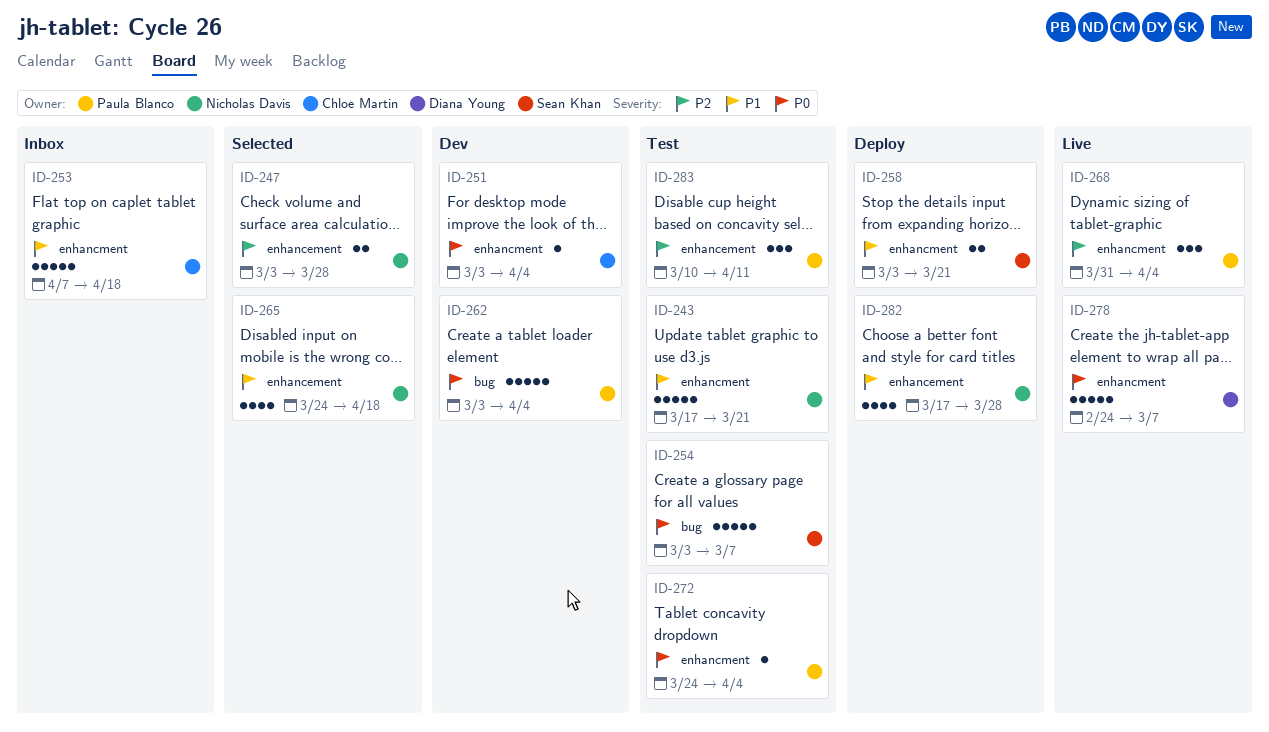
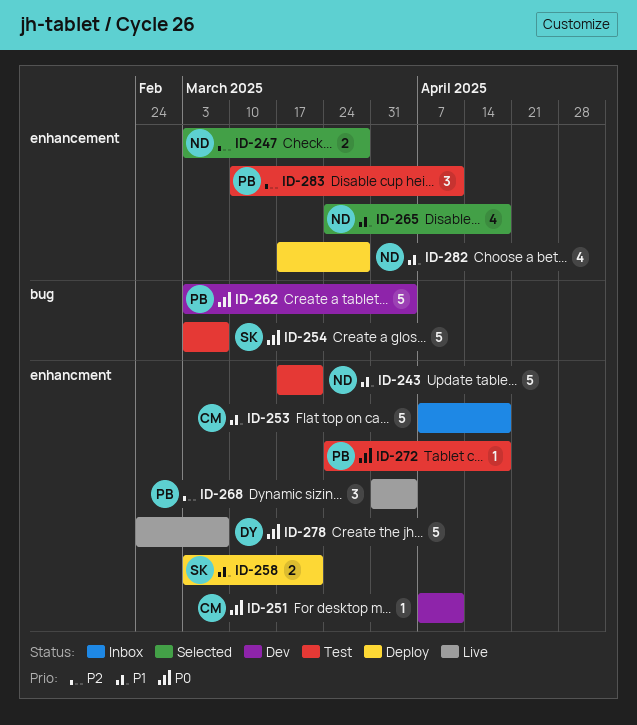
ID-251, start: Mar 3 -> Apr 7
ID-251, due: Apr 4 -> Apr 11
ID-272, due: Apr 4 -> Apr 18

